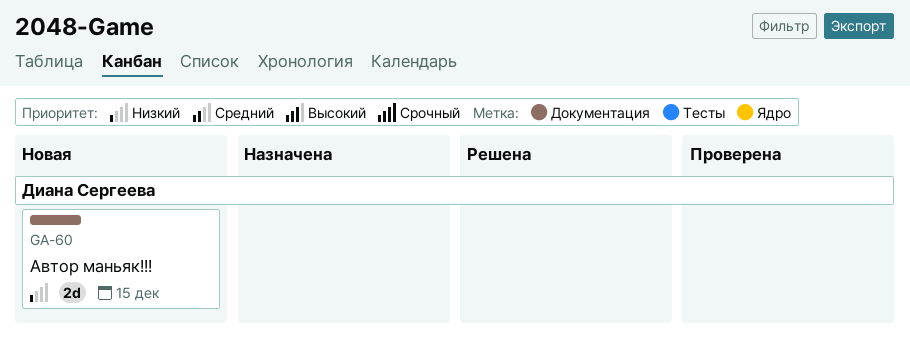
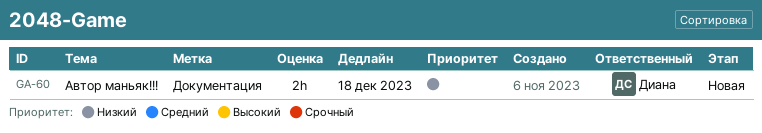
GA-60, estimate: 2d -> 2h
GA-60, due: Dec 15 -> Dec 18

